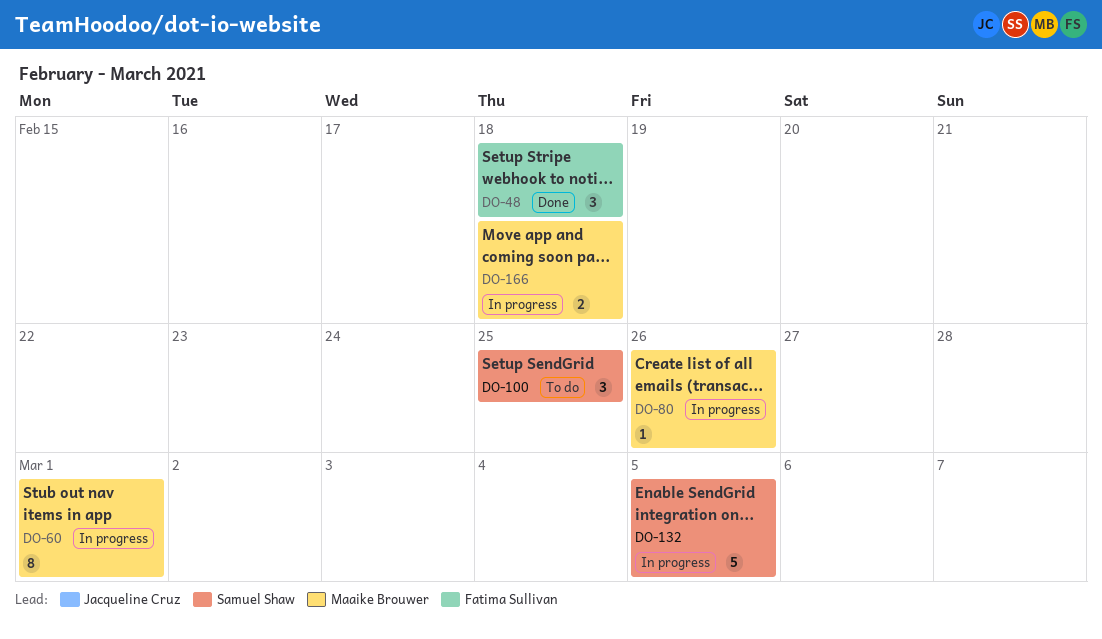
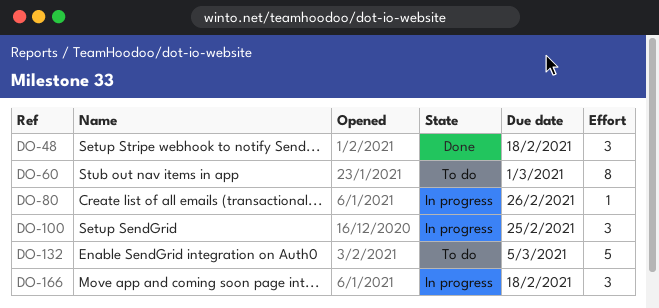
DO-60, status: In progress -> To do
DO-100, status: To do -> In progress
DO-132, status: In progress -> To do
DO-166, estimate: 2 -> 3

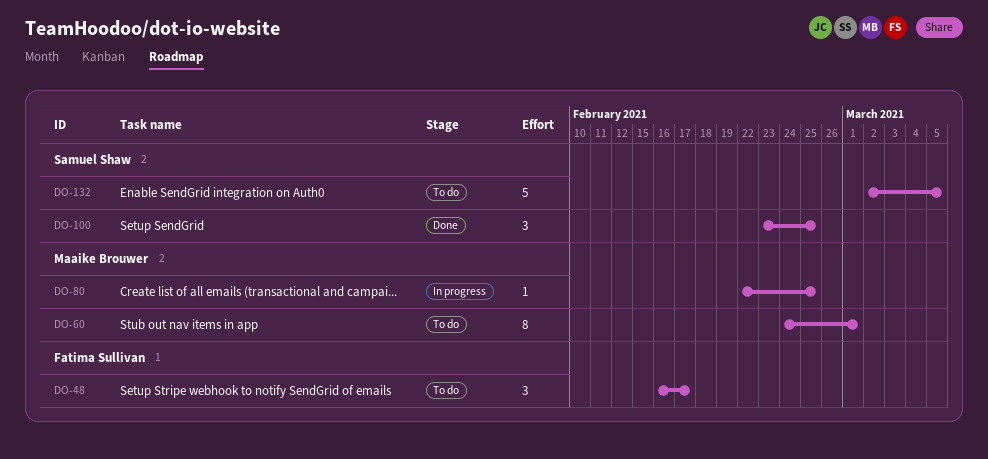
DO-48, status: Done -> To do
DO-48, due: Feb 18 -> Feb 17
DO-80, due: Feb 26 -> Feb 25
DO-100, status: In progress -> Done
DO-166: present -> none

